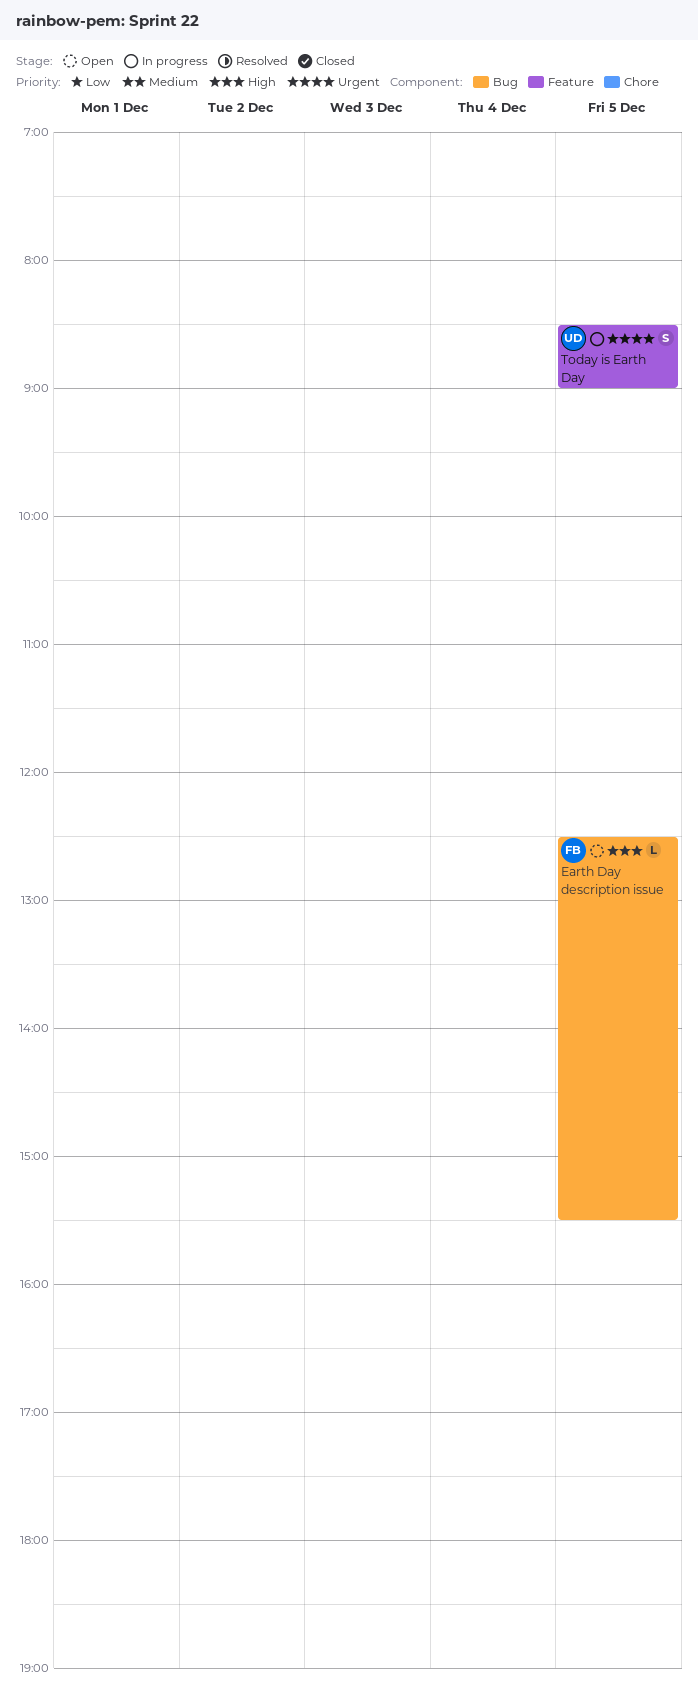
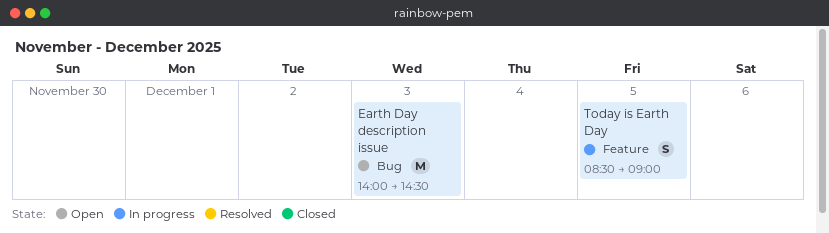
Earth Day description issue, estimate: L -> M
Earth Day description issue, day: Dec 5 -> Dec 3
Earth Day description issue, begins: 12:30 -> 14:00
Earth Day description issue, ends: 15:30 -> 14:30

